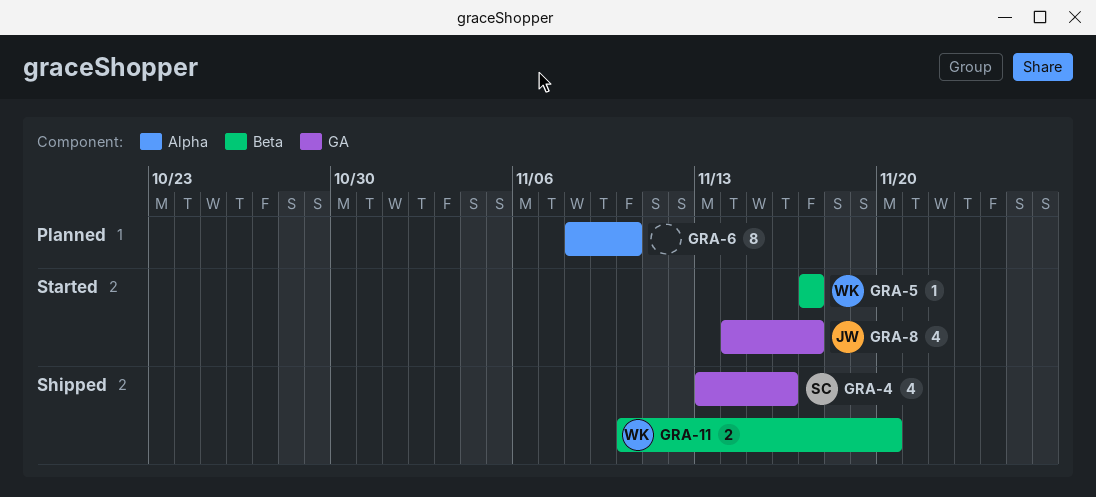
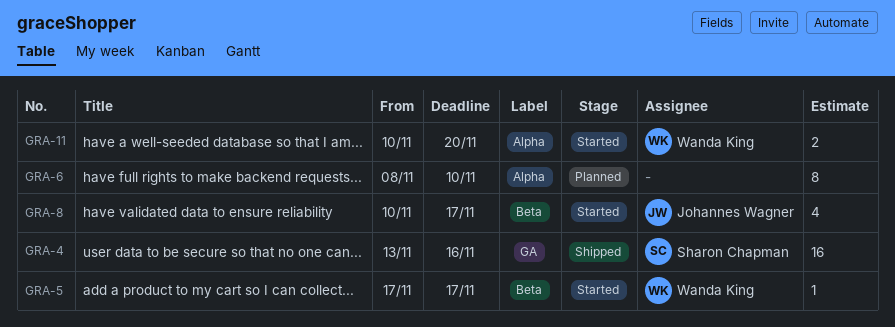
GRA-4, estimate: 4 -> 16
GRA-8, label: GA -> Beta
GRA-8, start: Nov 14 -> Nov 10
GRA-11, status: Shipped -> Started
GRA-11, label: Beta -> Alpha

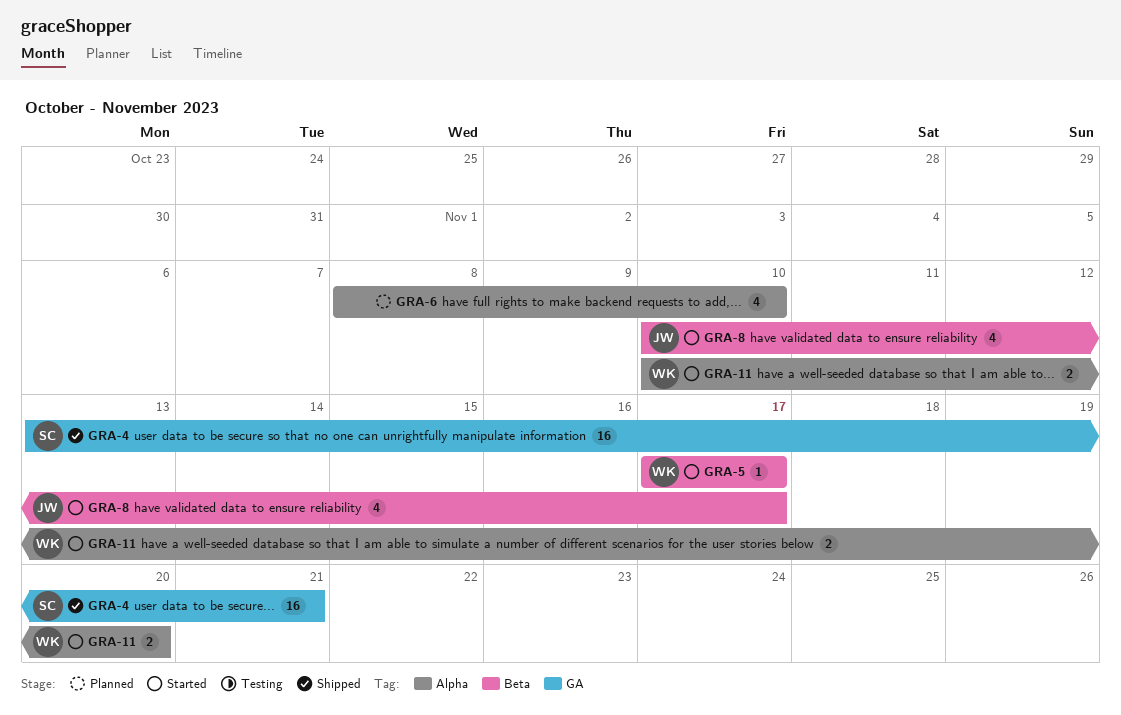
GRA-4, due: Nov 16 -> Nov 21
GRA-6, estimate: 8 -> 4

